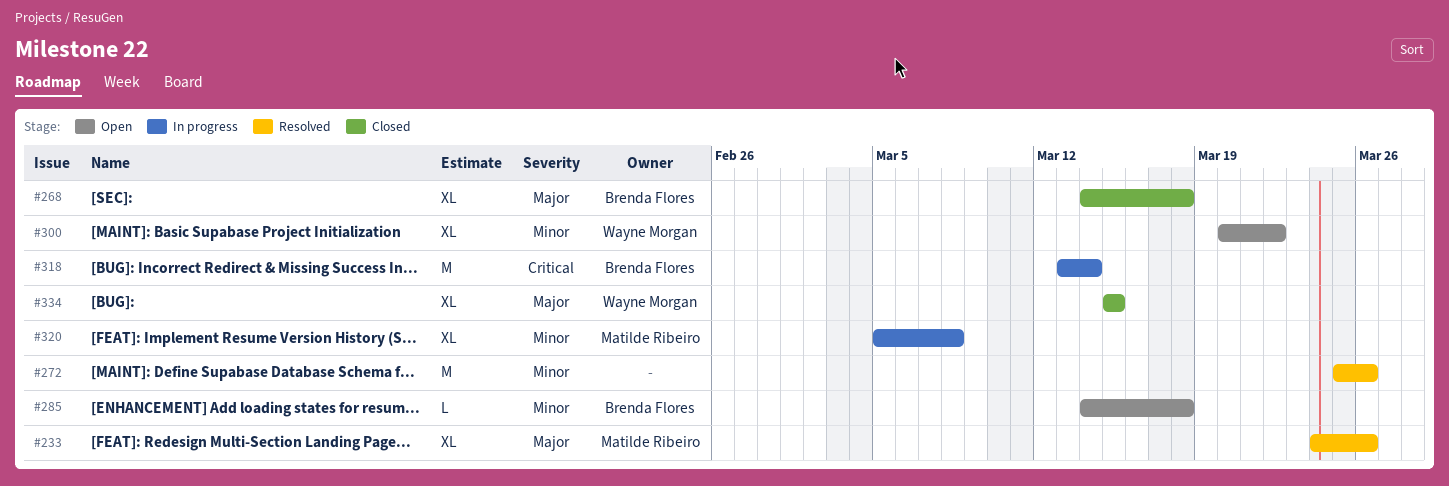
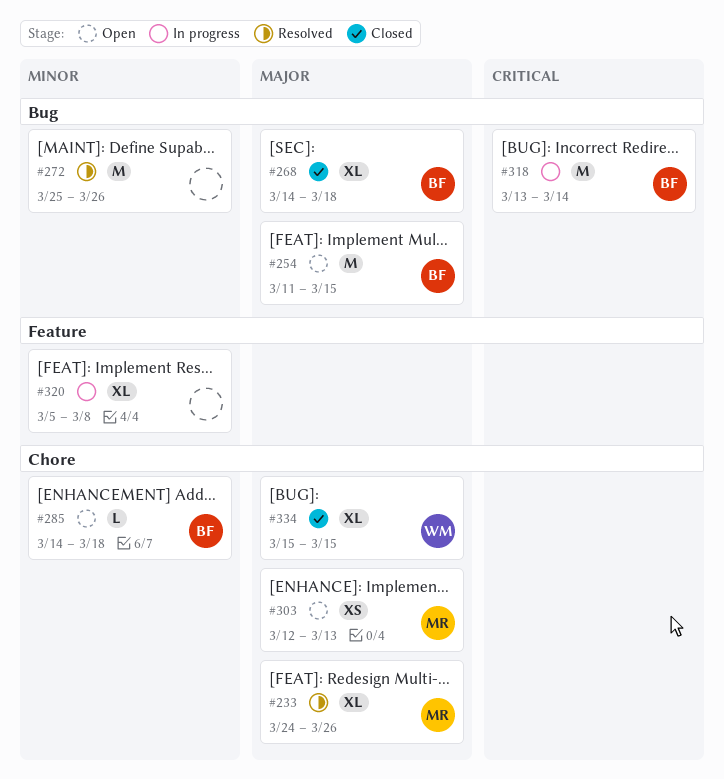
#254: none -> present
#300: present -> none
#303: none -> present
#320, owner: Matilde Ribeiro -> none

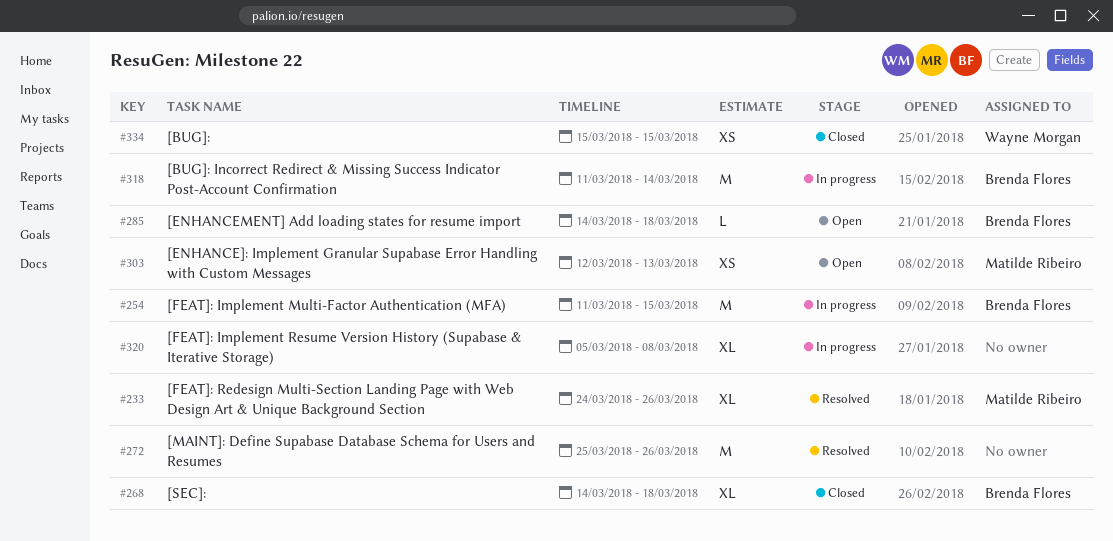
#254, status: Open -> In progress
#318, start: Mar 13 -> Mar 11
#334, estimate: XL -> XS

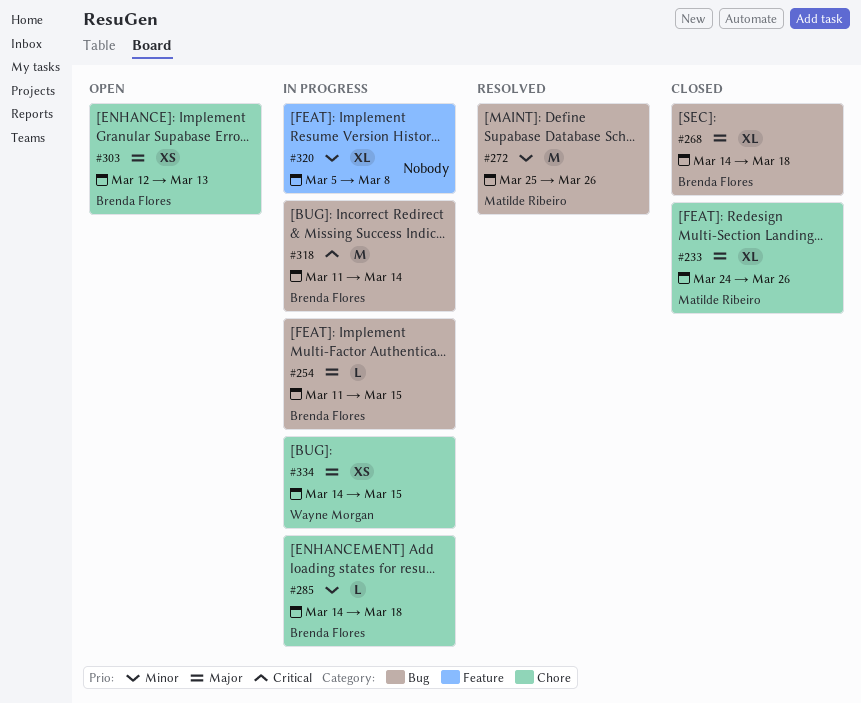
#233, status: Resolved -> Closed
#254, estimate: M -> L
#272, owner: none -> Matilde Ribeiro
#285, status: Open -> In progress
#303, owner: Matilde Ribeiro -> Brenda Flores
#334, status: Closed -> In progress
#334, start: Mar 15 -> Mar 14

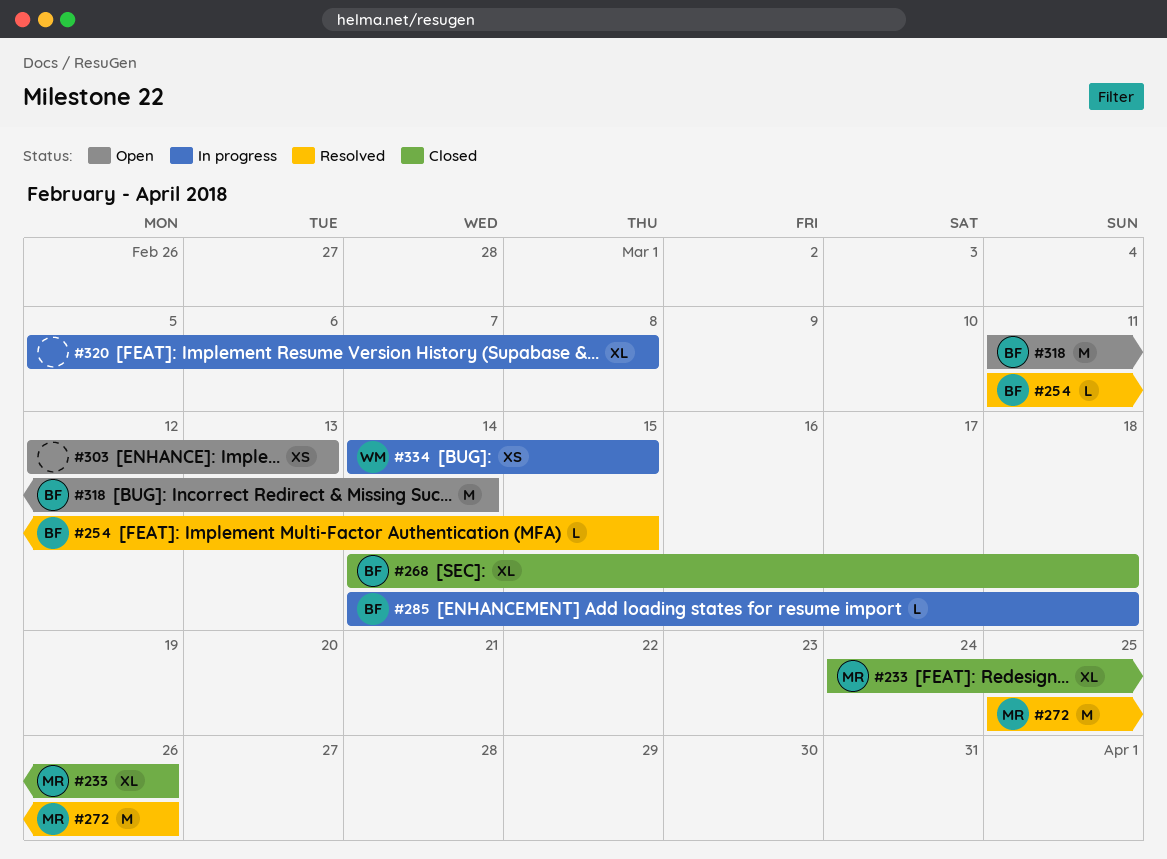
#254, status: In progress -> Resolved
#303, owner: Brenda Flores -> none
#318, status: In progress -> Open

